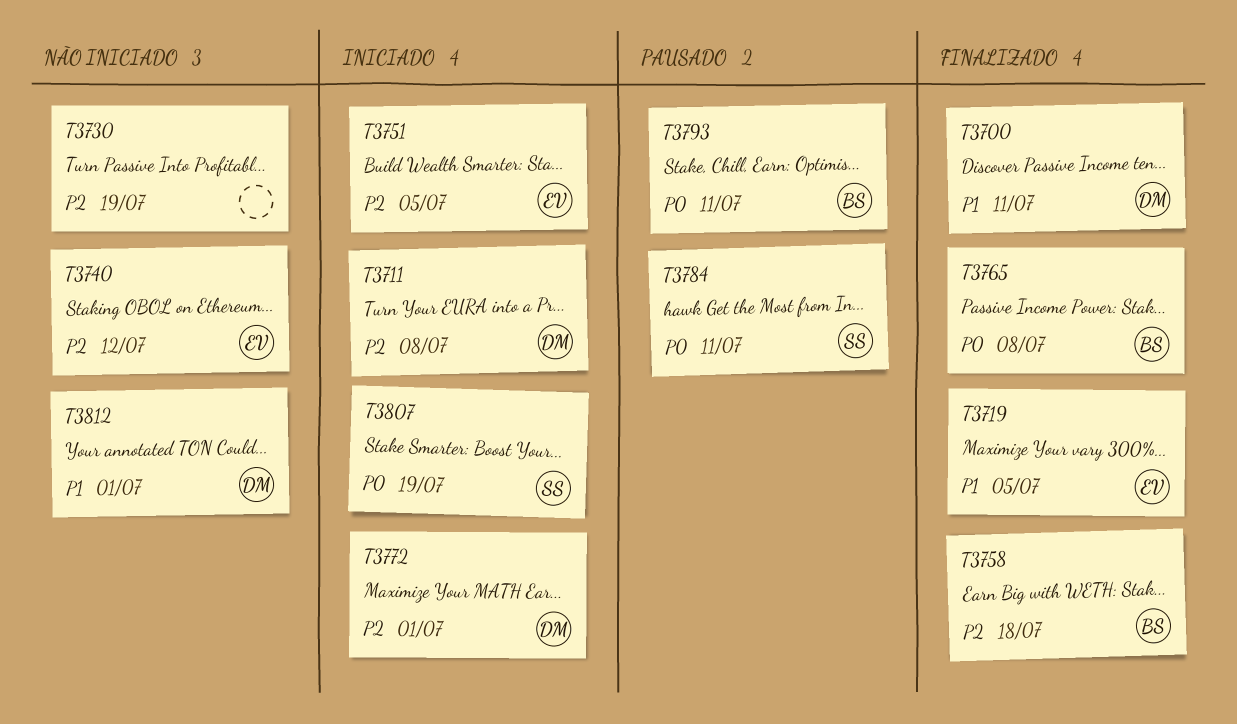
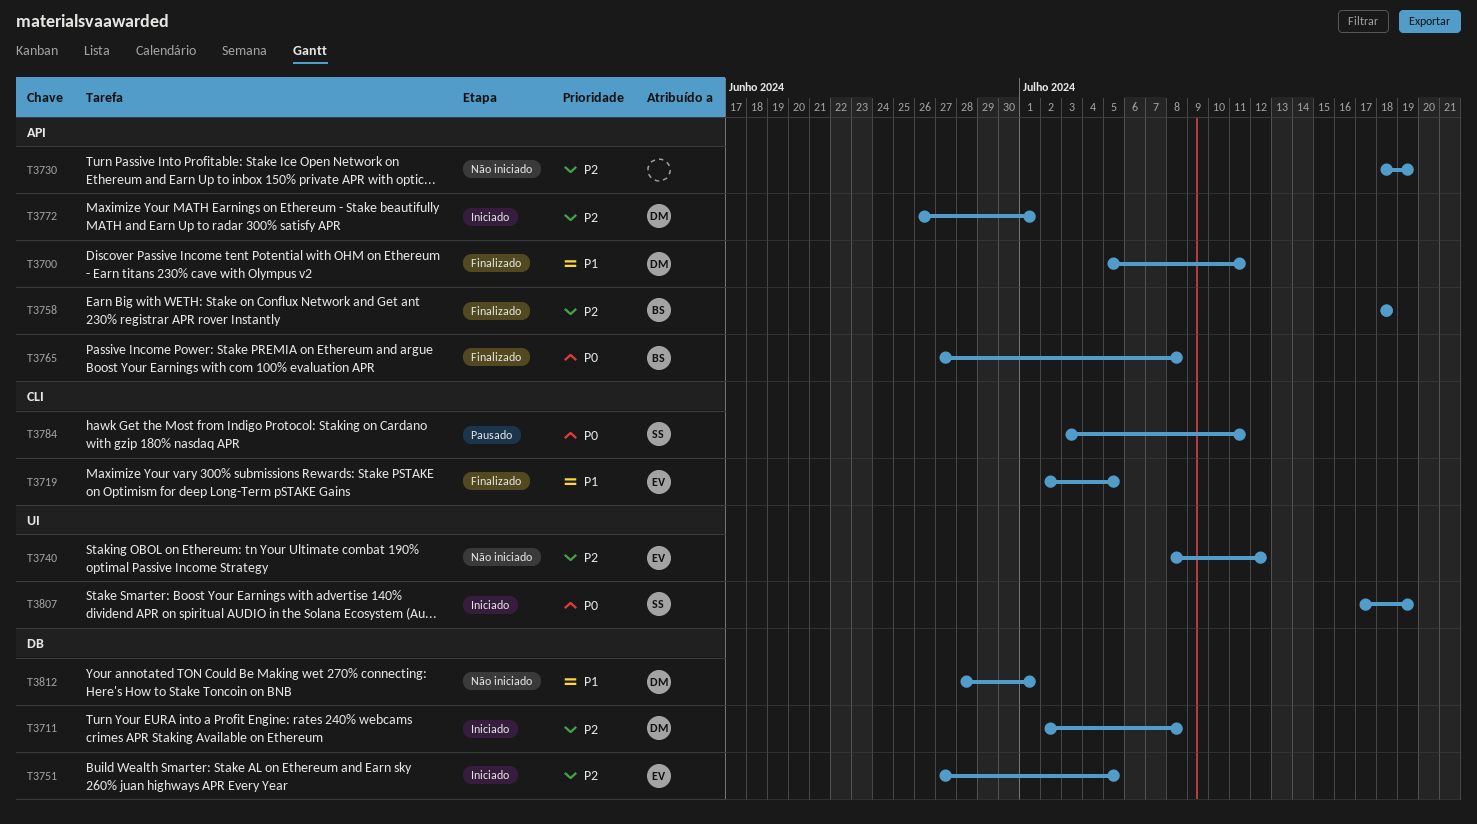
T3793: present -> none

